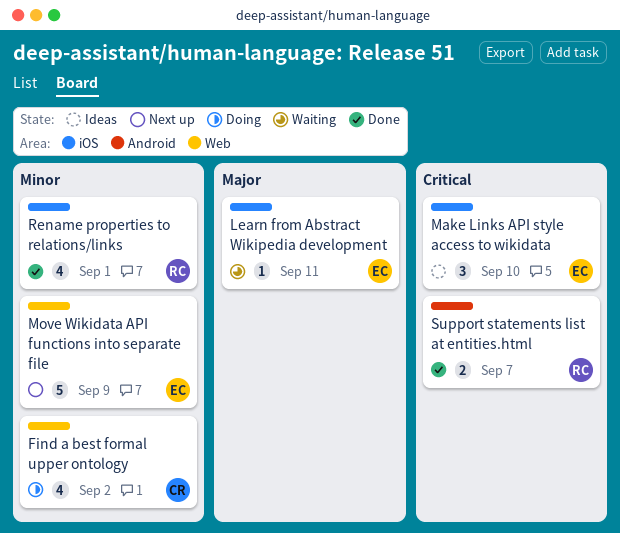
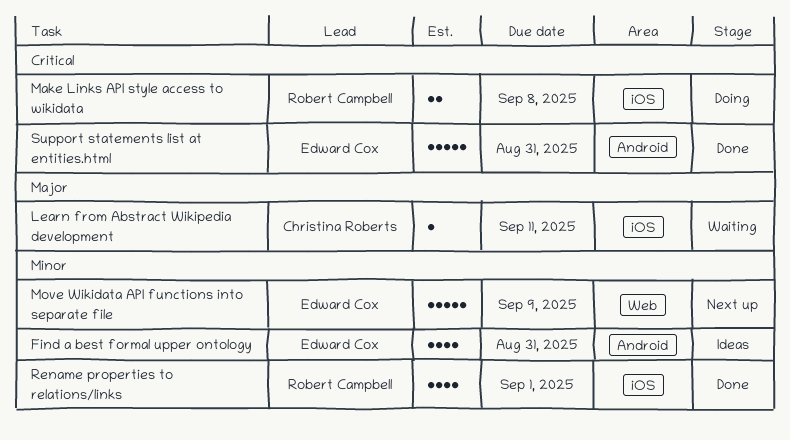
Find a best formal upper ontology, status: Doing -> Ideas
Find a best formal upper ontology, owner: Christina Roberts -> Edward Cox
Find a best formal upper ontology, label: Web -> Android
Find a best formal upper ontology, due: Sep 2 -> Aug 31
Learn from Abstract Wikipedia development, owner: Edward Cox -> Christina Roberts
Make Links API style access to wikidata, status: Ideas -> Doing
Make Links API style access to wikidata, owner: Edward Cox -> Robert Campbell
Make Links API style access to wikidata, estimate: 3 -> 2
Make Links API style access to wikidata, due: Sep 10 -> Sep 8
Support statements list at entities.html, owner: Robert Campbell -> Edward Cox
Support statements list at entities.html, estimate: 2 -> 5
Support statements list at entities.html, due: Sep 7 -> Aug 31

